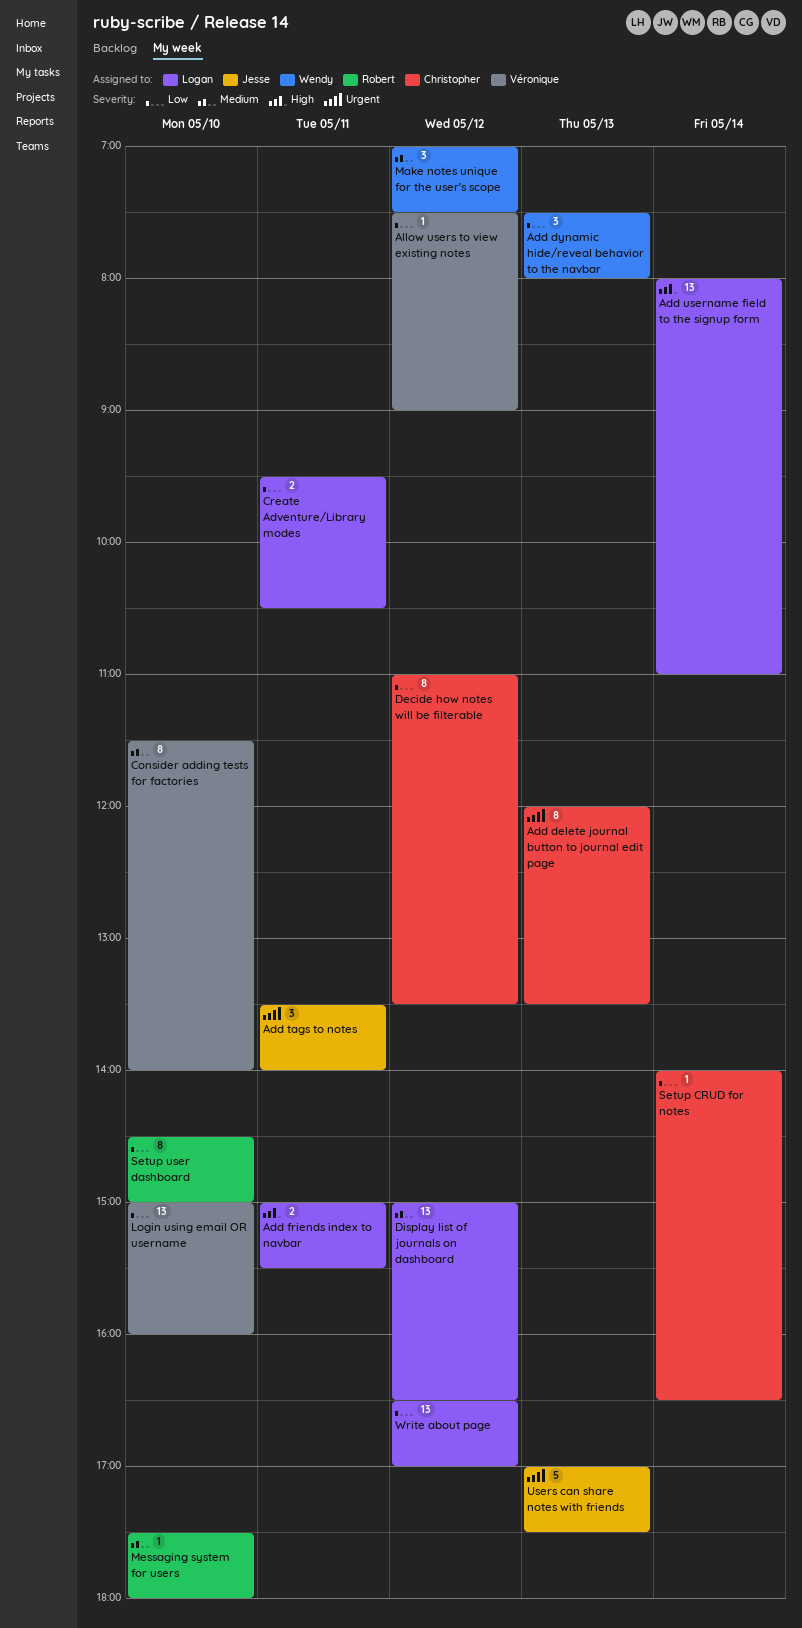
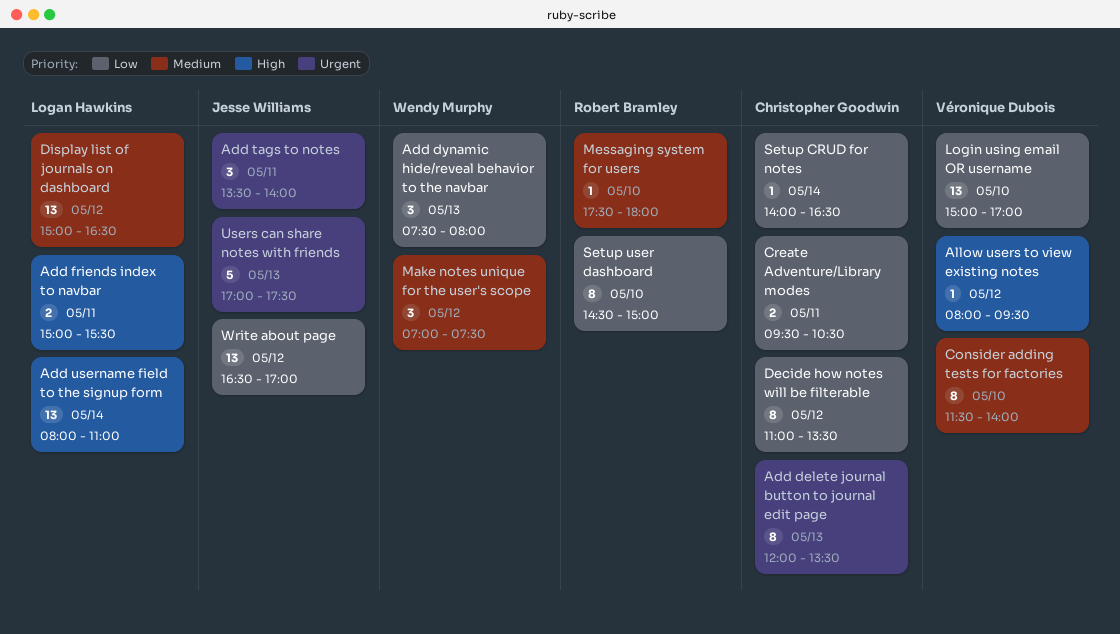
Allow users to view existing notes, priority: Low -> High
Allow users to view existing notes, begins: 07:30 -> 08:00
Allow users to view existing notes, ends: 09:00 -> 09:30
Create Adventure/Library modes, owner: Logan Hawkins -> Christopher Goodwin
Login using email OR username, ends: 16:00 -> 17:00
Write about page, owner: Logan Hawkins -> Jesse Williams

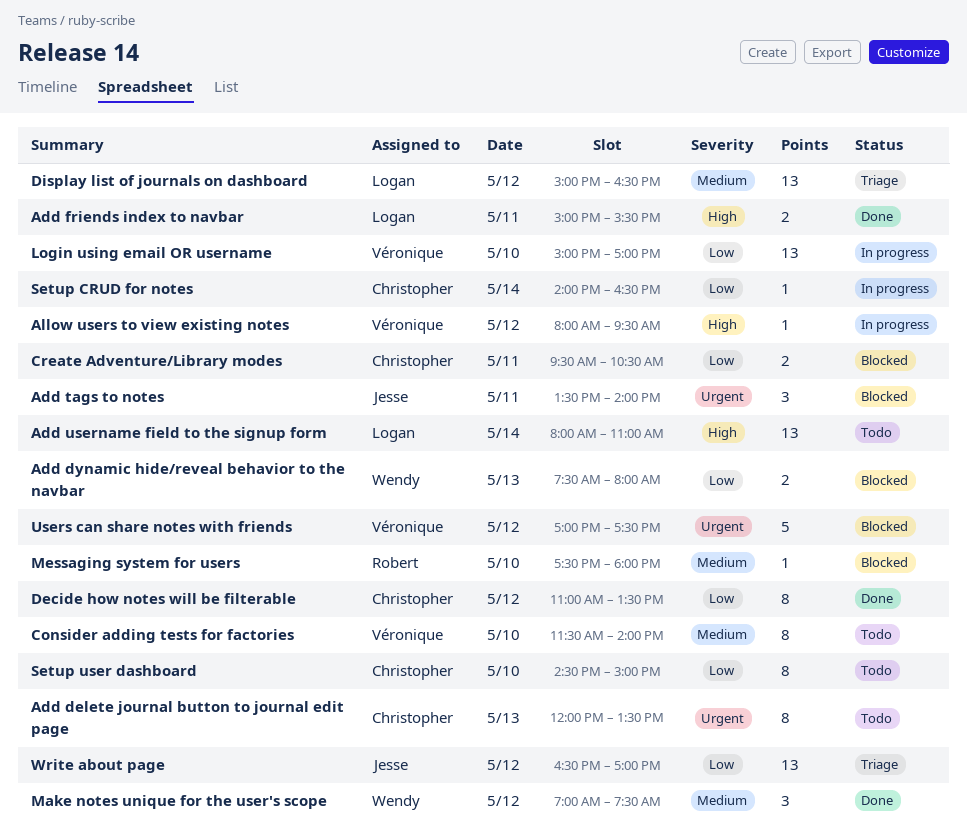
Add dynamic hide/reveal behavior to the navbar, estimate: 3 -> 2
Setup user dashboard, owner: Robert Bramley -> Christopher Goodwin
Users can share notes with friends, owner: Jesse Williams -> Véronique Dubois
Users can share notes with friends, day: May 13 -> May 12

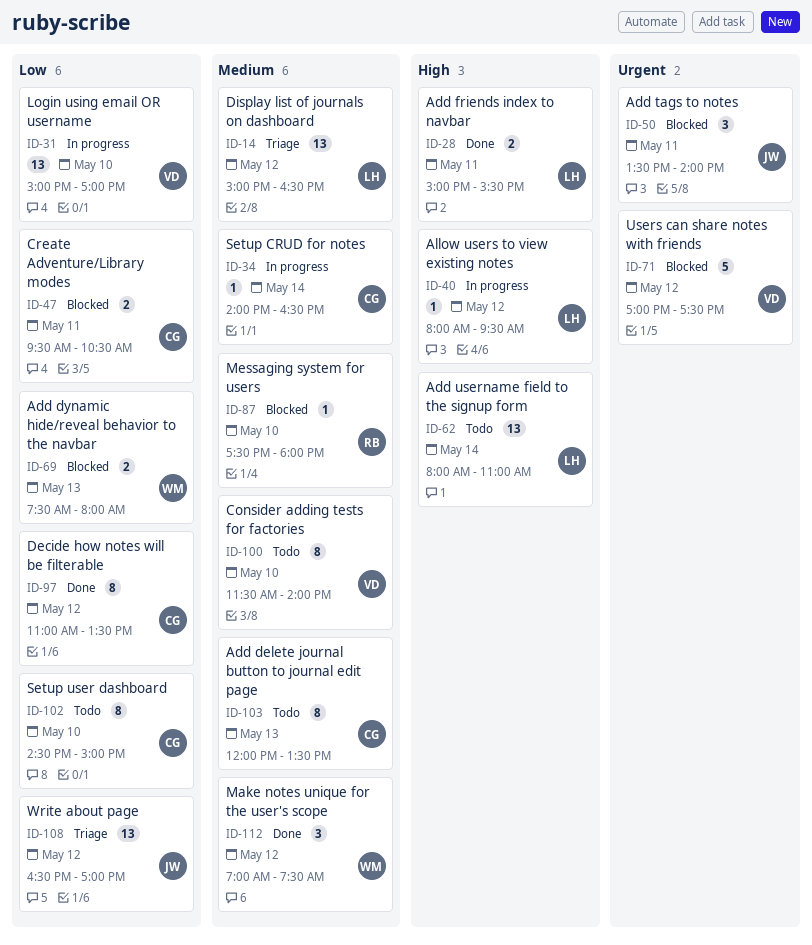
Add delete journal button to journal edit page, priority: Urgent -> Medium
Allow users to view existing notes, owner: Véronique -> Logan
Setup CRUD for notes, priority: Low -> Medium

